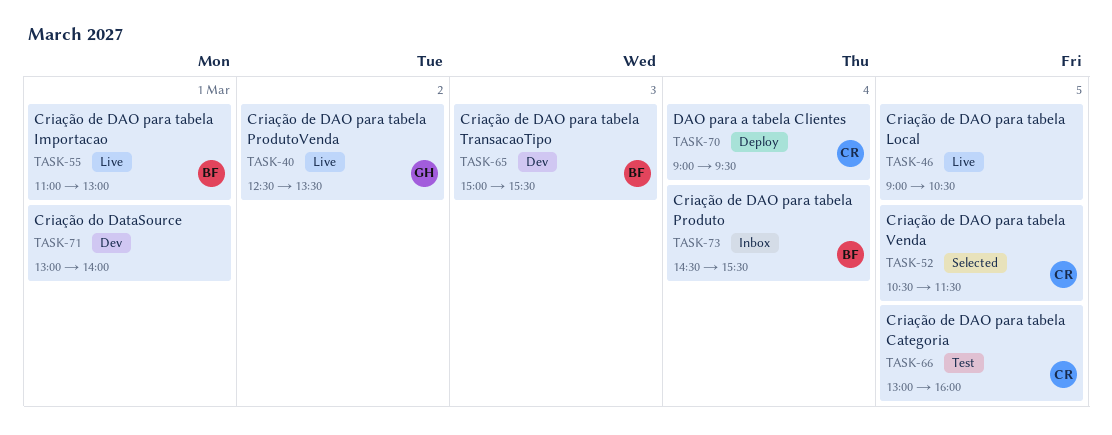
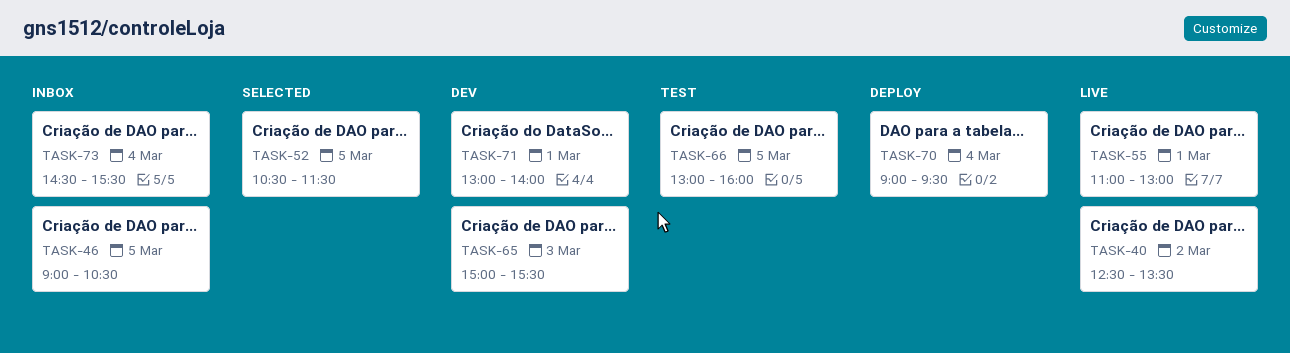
TASK-46, status: Live -> Inbox

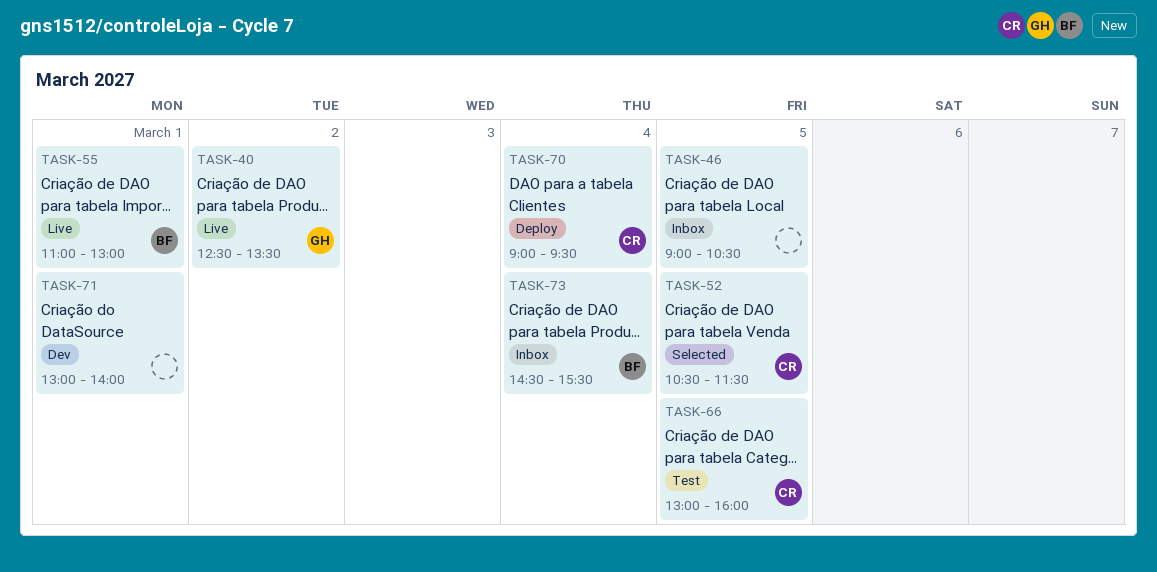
TASK-65: present -> none

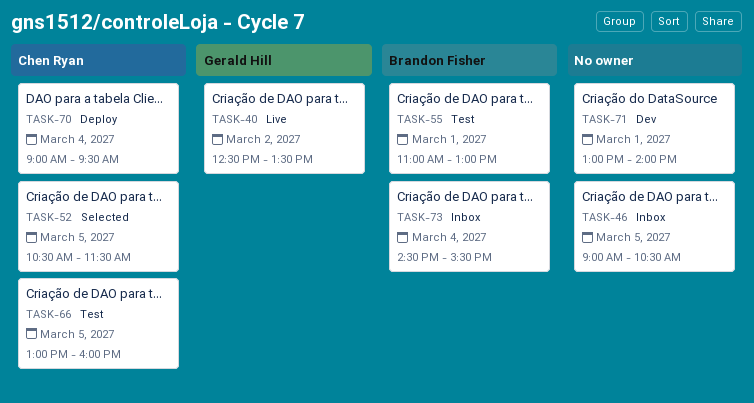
TASK-55, status: Live -> Test

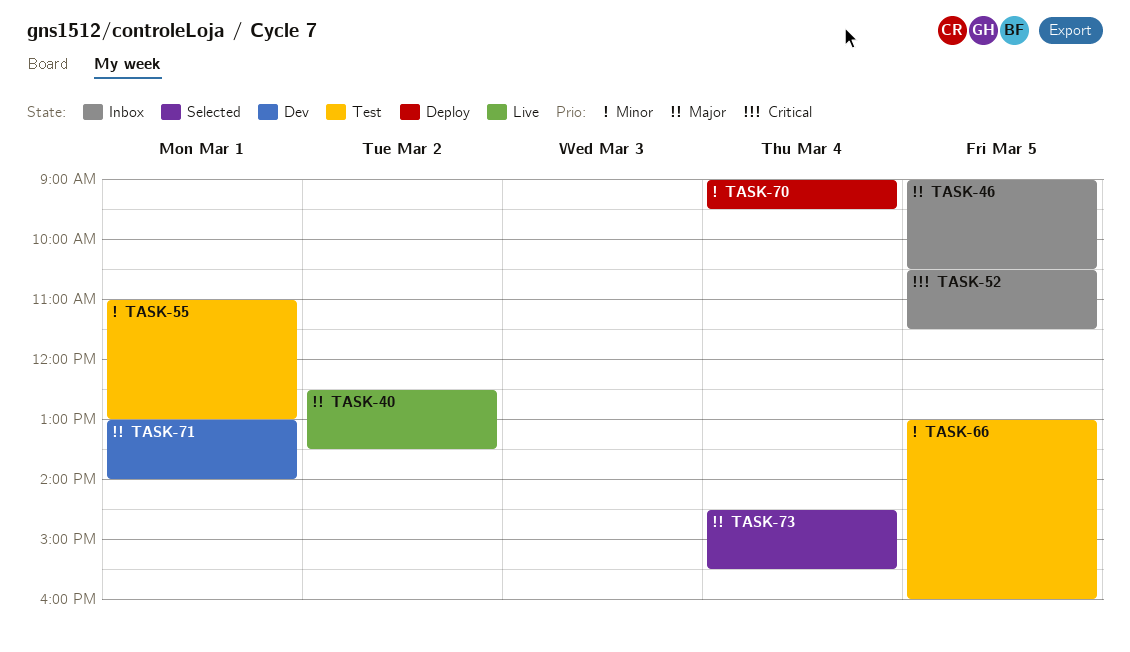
TASK-52, status: Selected -> Inbox
TASK-73, status: Inbox -> Selected

